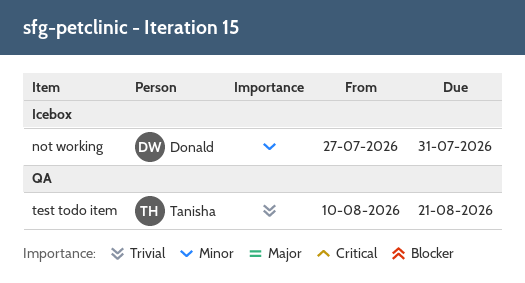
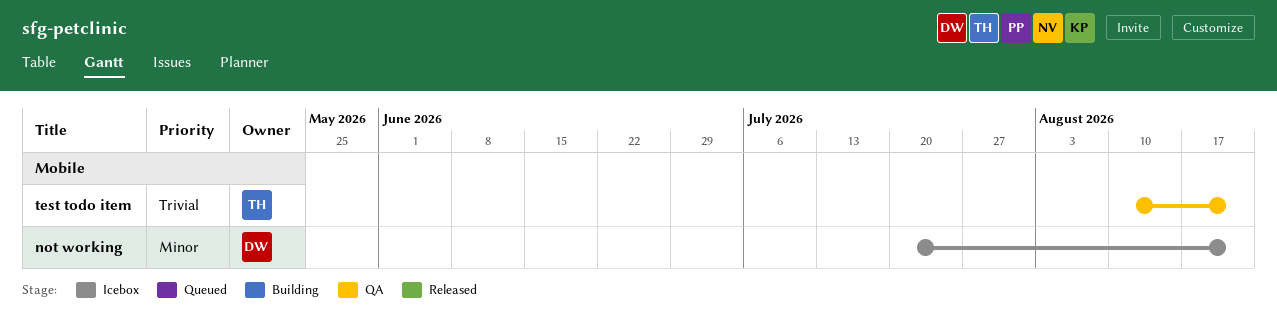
not working, start: Jul 27 -> Jul 20
not working, due: Jul 31 -> Aug 21

